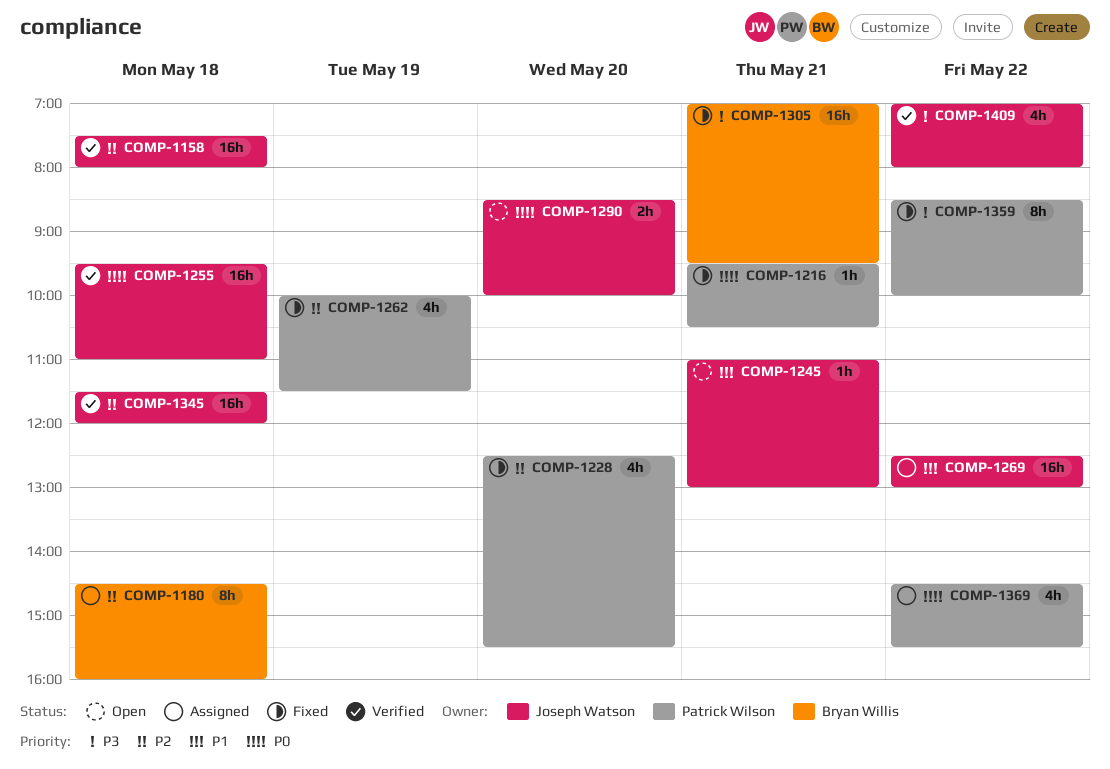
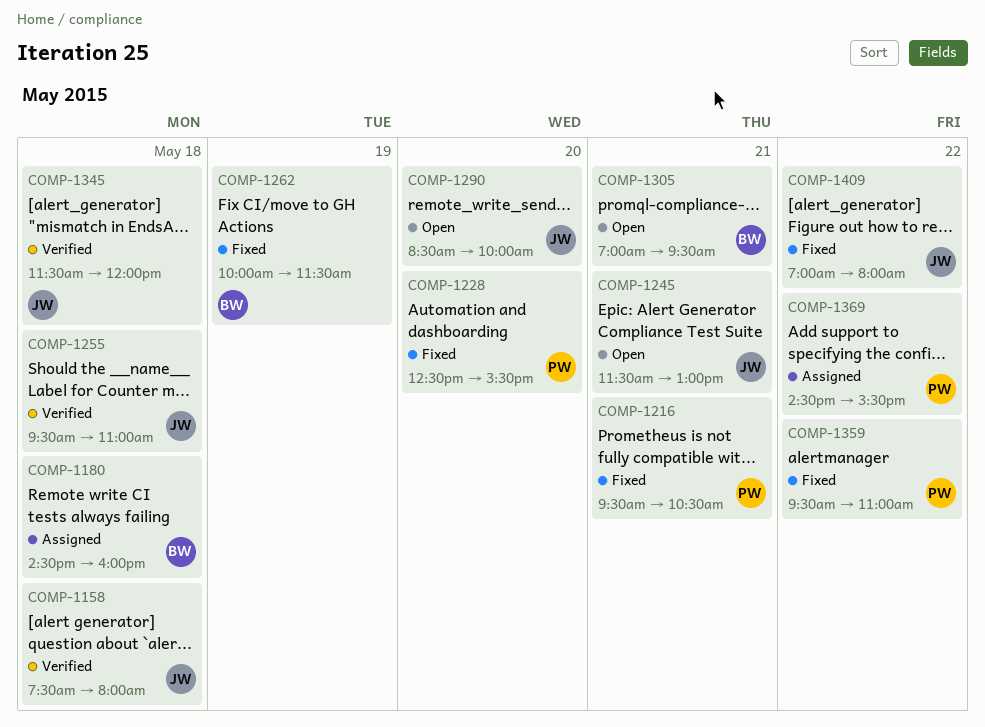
COMP-1245, begins: 11:00 -> 11:30
COMP-1262, owner: Patrick Wilson -> Bryan Willis
COMP-1269: present -> none
COMP-1305, status: Fixed -> Open
COMP-1359, begins: 08:30 -> 09:30
COMP-1359, ends: 10:00 -> 11:00
COMP-1409, status: Verified -> Fixed

